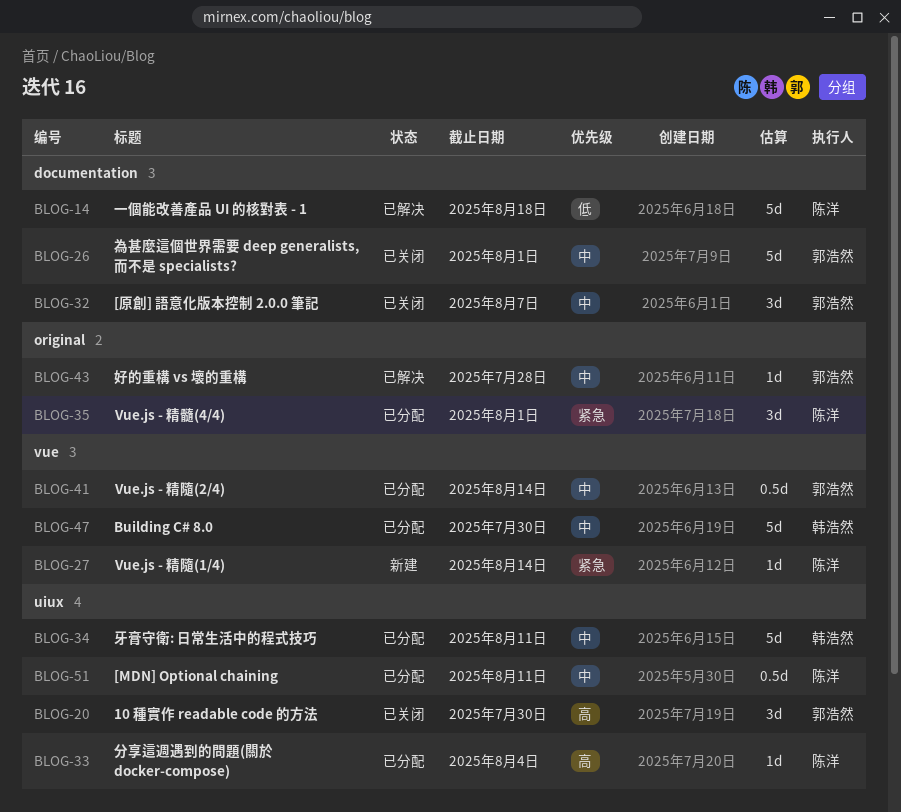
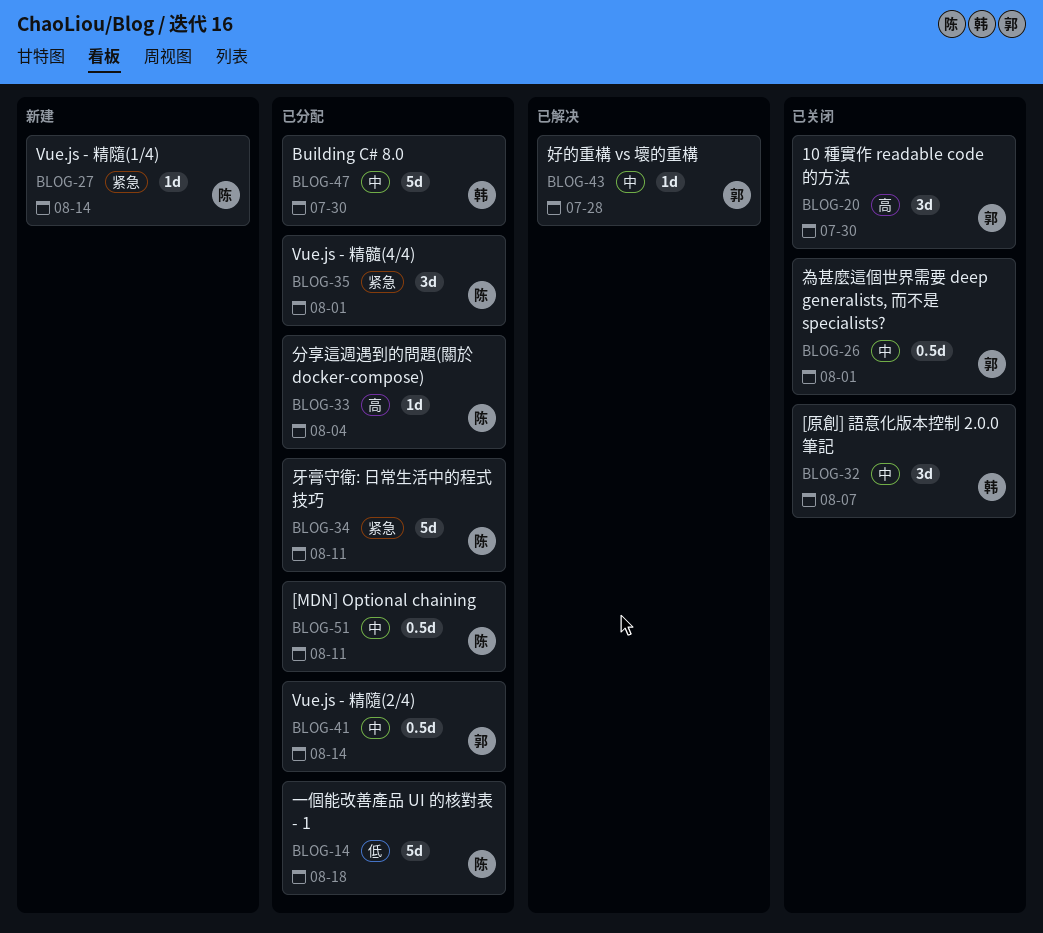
BLOG-14, status: 已解决 -> 已分配
BLOG-26, estimate: 5d -> 0.5d
BLOG-32, owner: 郭浩然 -> 韩浩然
BLOG-34, owner: 韩浩然 -> 陈洋
BLOG-34, priority: 中 -> 紧急

